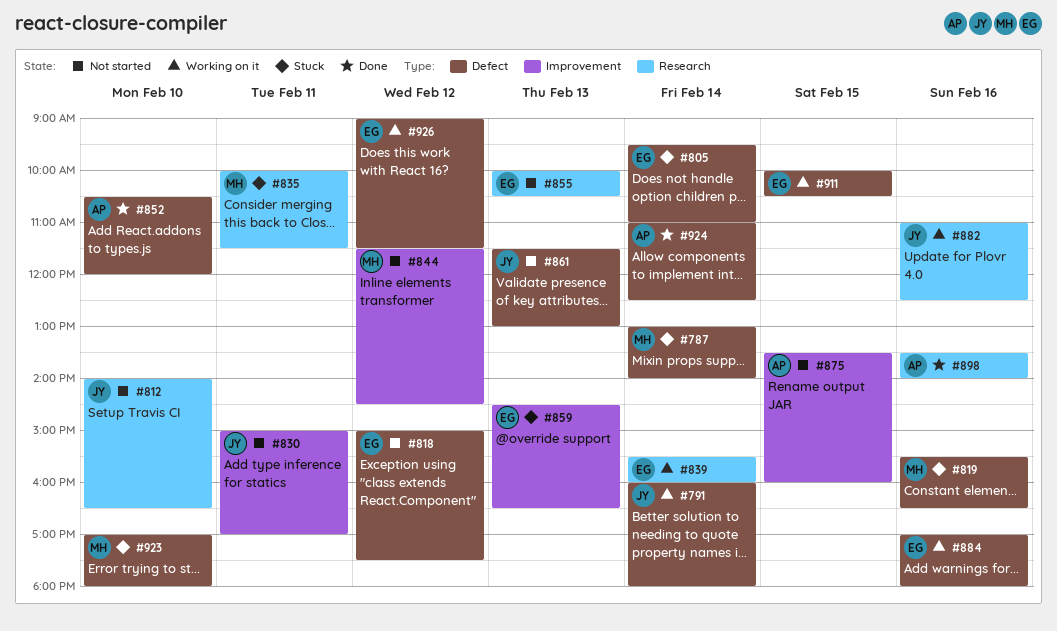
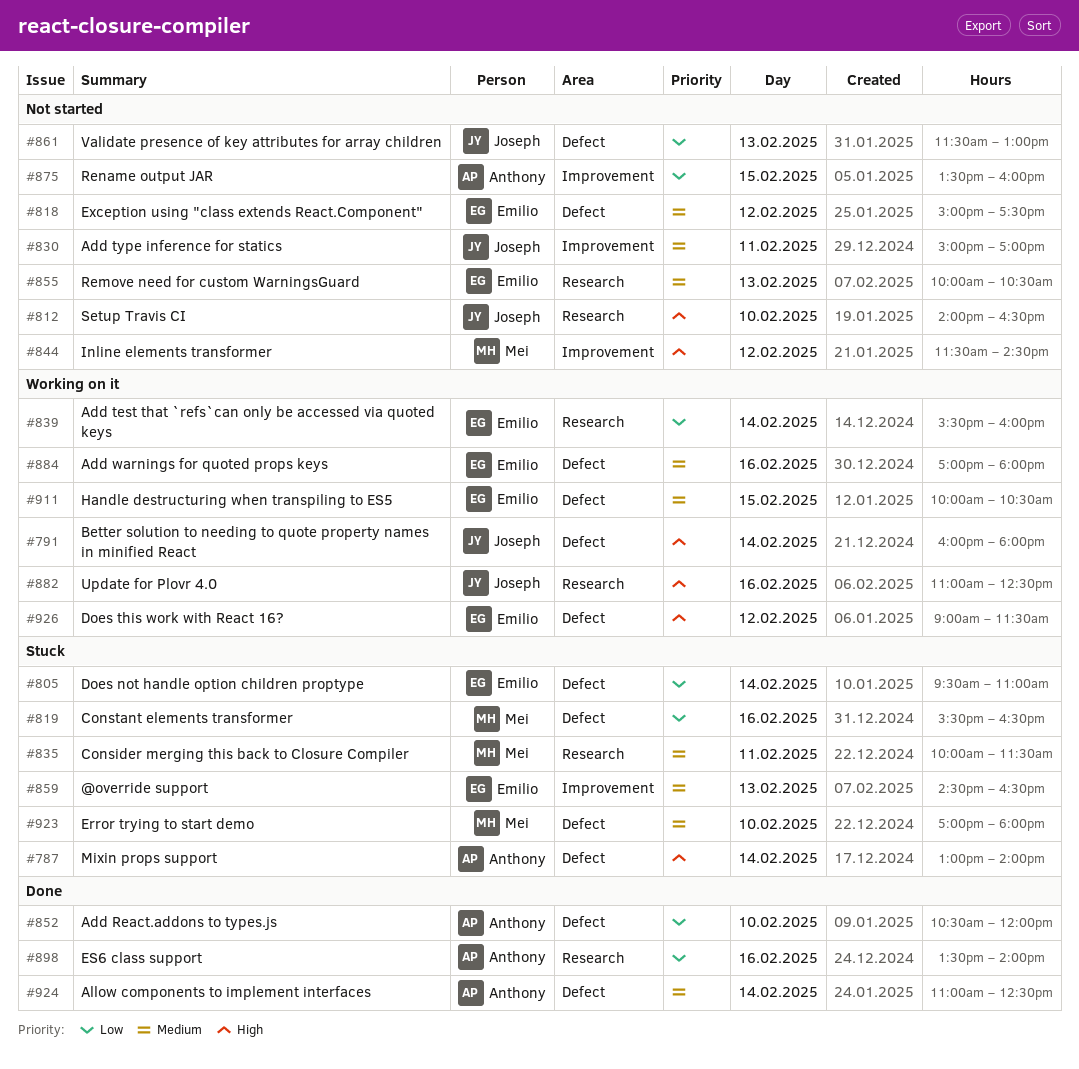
#787, owner: Mei -> Anthony

